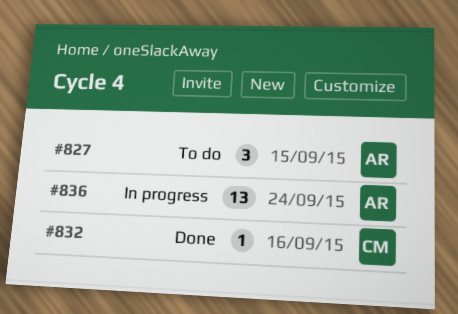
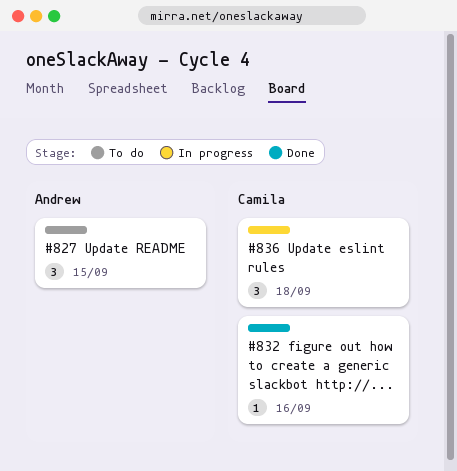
#836, owner: Andrew -> Camila
#836, estimate: 13 -> 3
#836, due: Sep 24 -> Sep 18

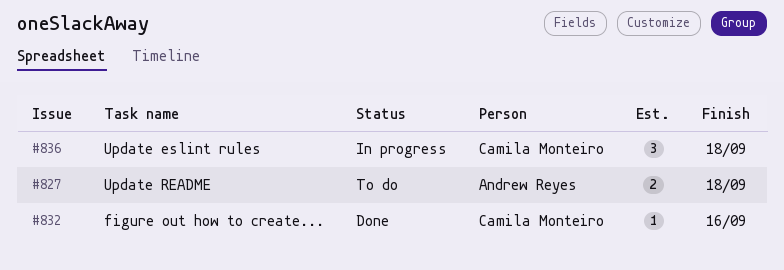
#827, estimate: 3 -> 2
#827, due: Sep 15 -> Sep 18

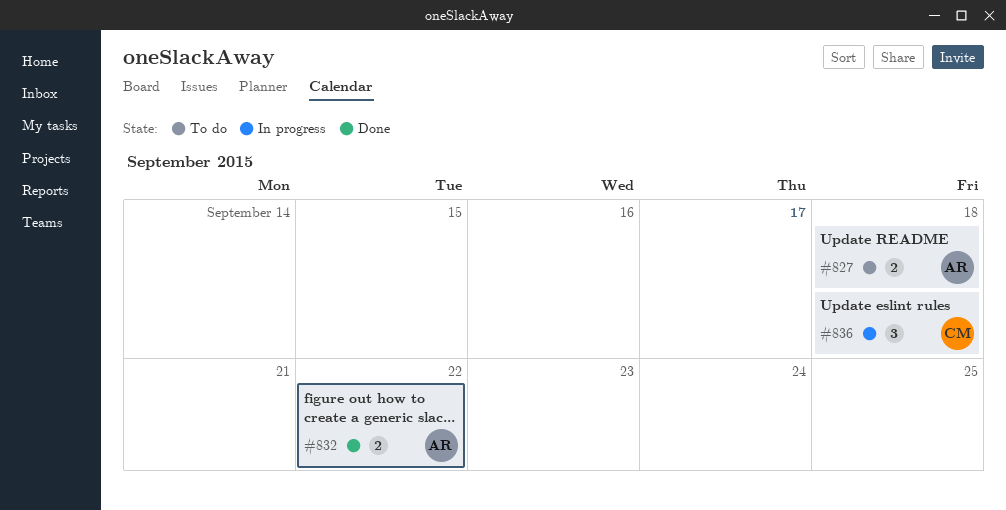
#832, owner: Camila Monteiro -> Andrew Reyes
#832, estimate: 1 -> 2
#832, due: Sep 16 -> Sep 22

